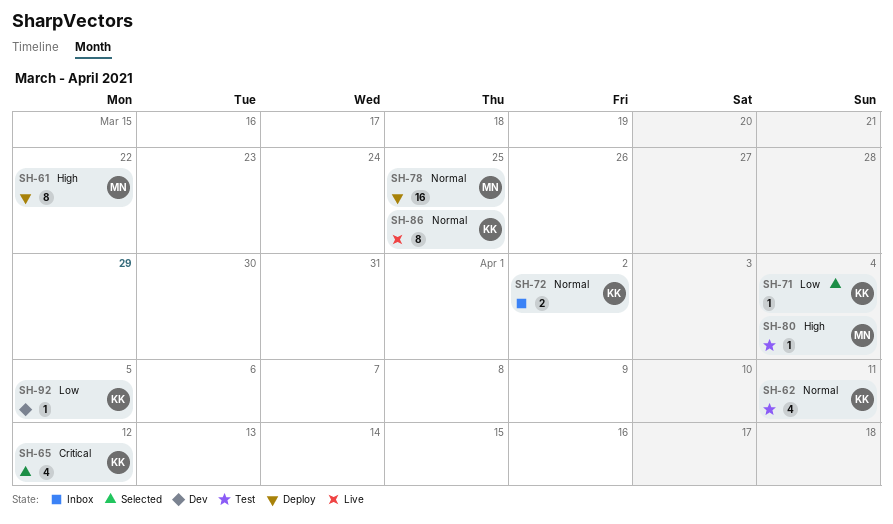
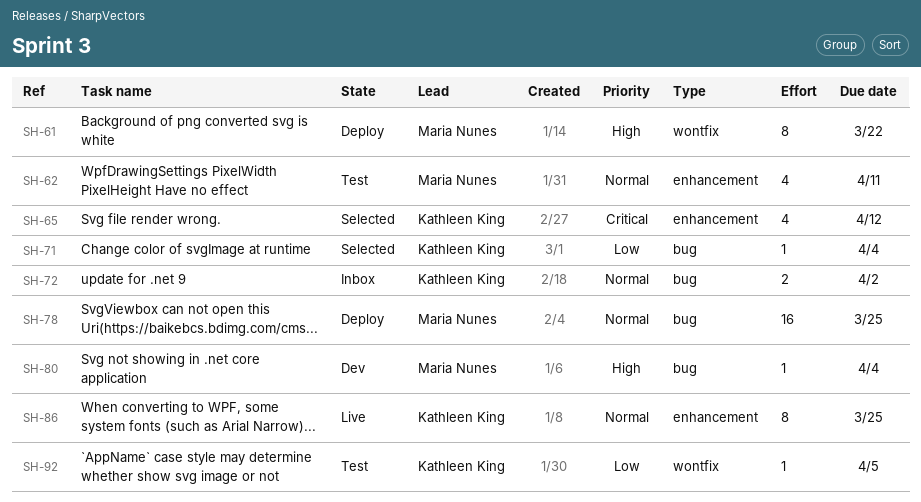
SH-62, owner: Kathleen King -> Maria Nunes
SH-80, status: Test -> Dev
SH-92, status: Dev -> Test

